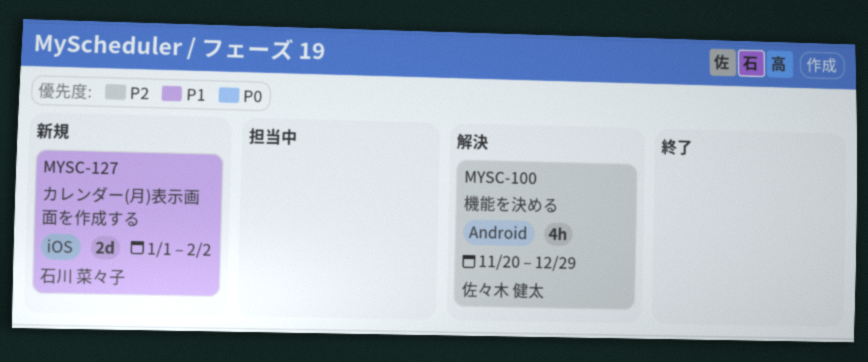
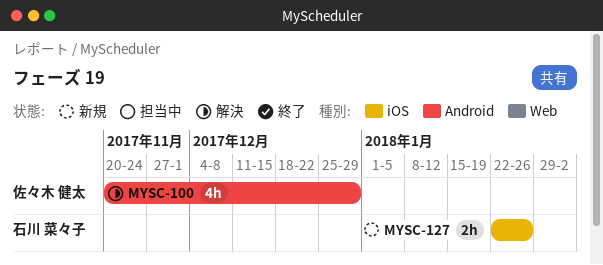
MYSC-127, estimate: 2d -> 2h
MYSC-127, start: Jan 1 -> Jan 22
MYSC-127, due: Feb 2 -> Jan 26

